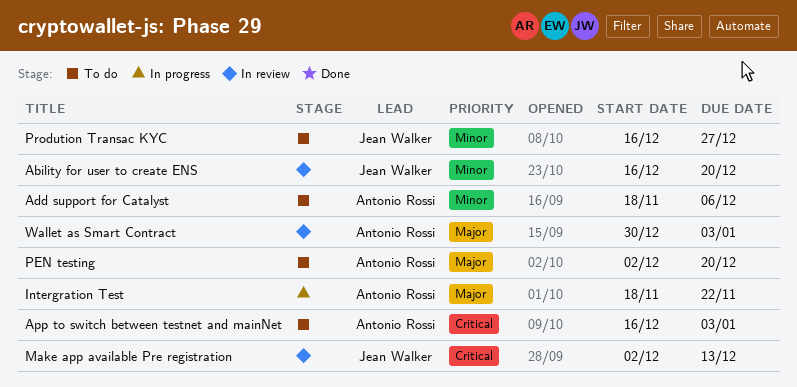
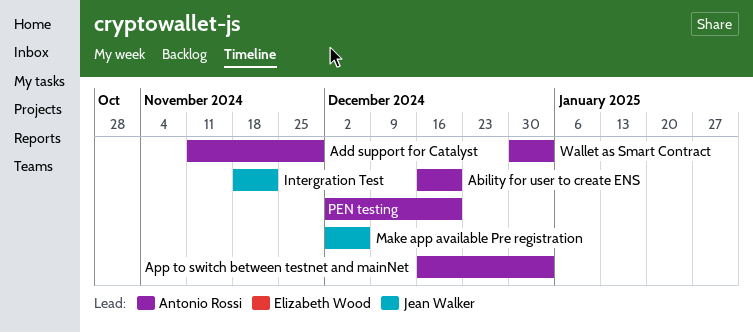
Ability for user to create ENS, owner: Jean Walker -> Antonio Rossi
Add support for Catalyst, start: Nov 18 -> Nov 11
Add support for Catalyst, due: Dec 6 -> Nov 29
Intergration Test, owner: Antonio Rossi -> Jean Walker
Make app available Pre registration, due: Dec 13 -> Dec 6
Prodution Transac KYC: present -> none

